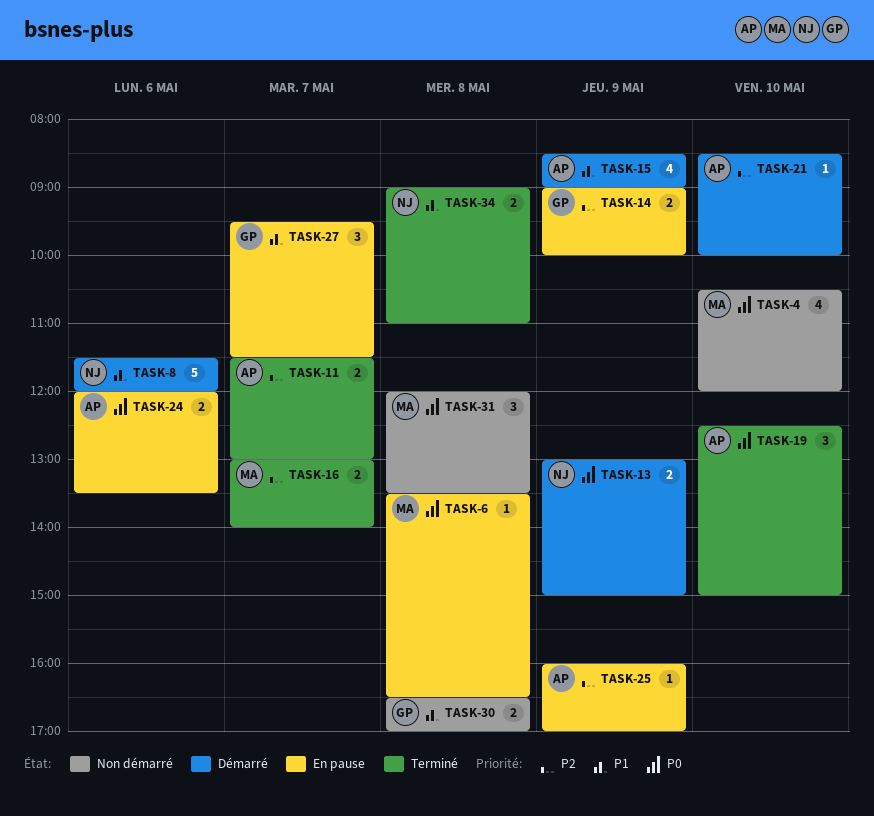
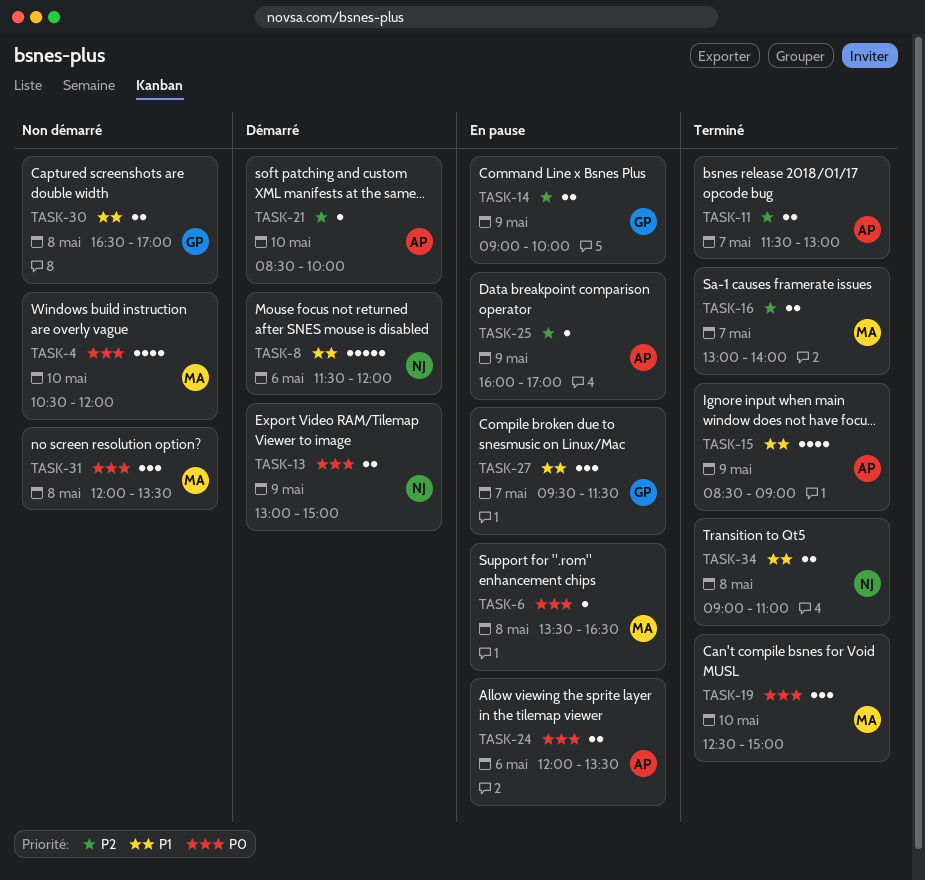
TASK-15, status: Démarré -> Terminé
TASK-19, owner: AP -> MA

